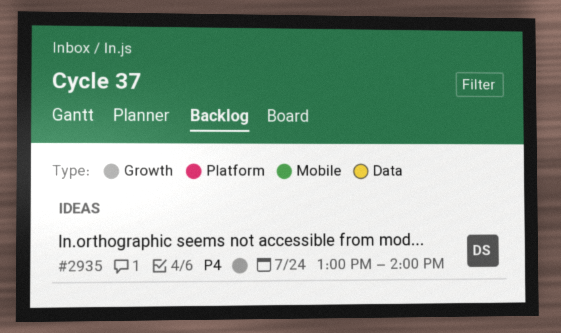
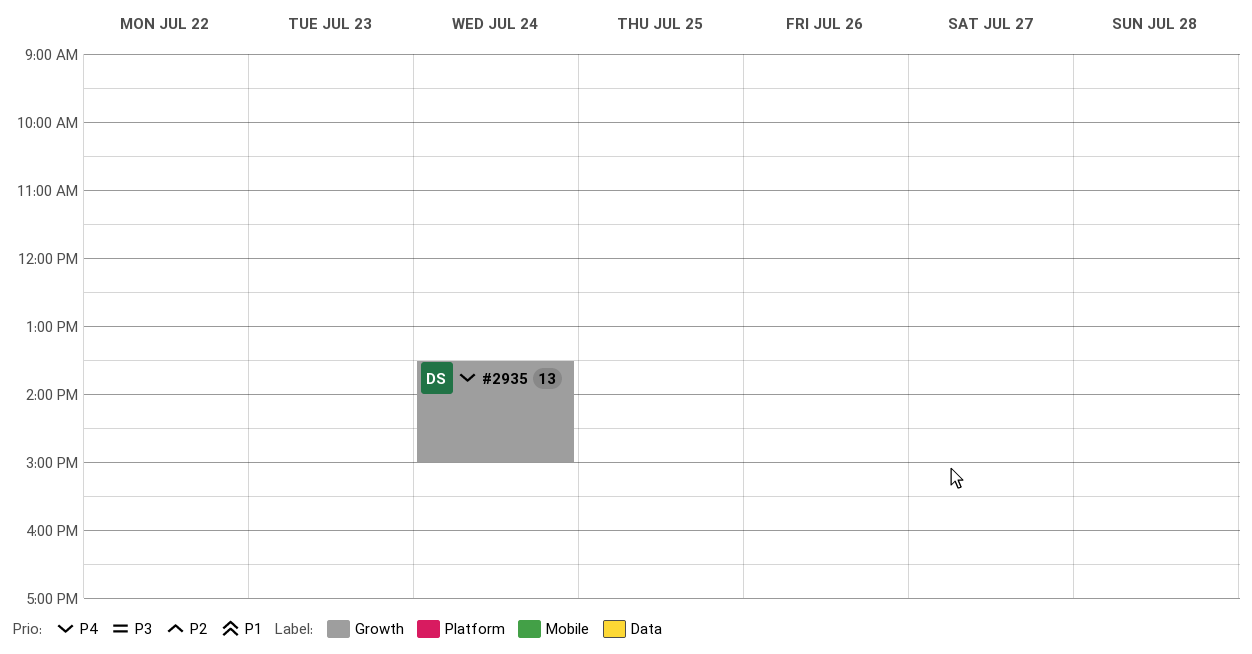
#2935, begins: 13:00 -> 13:30
#2935, ends: 14:00 -> 15:00

